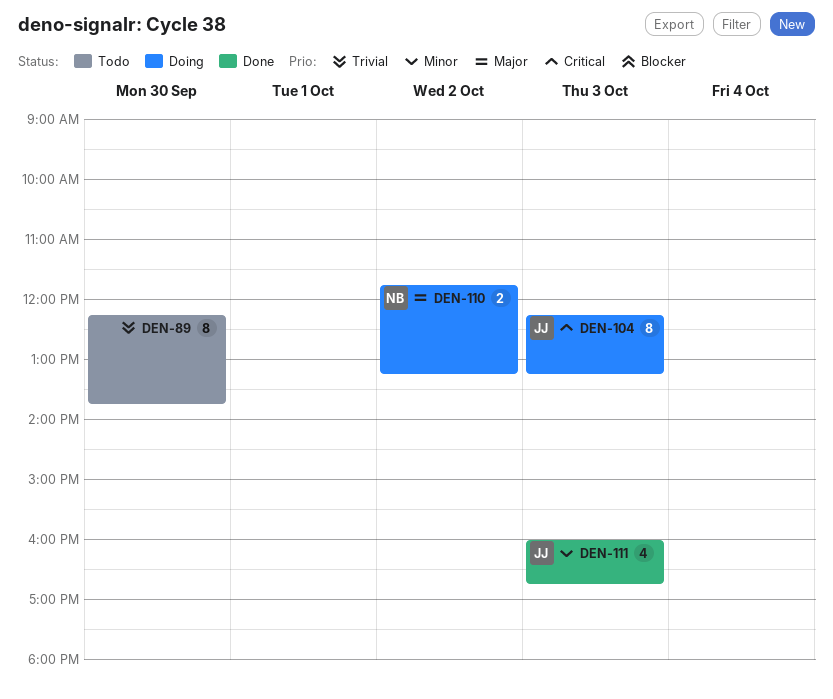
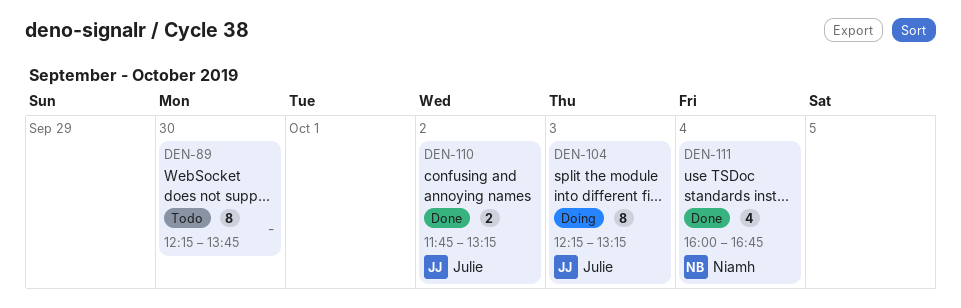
DEN-110, status: Doing -> Done
DEN-110, owner: Niamh -> Julie
DEN-111, owner: Julie -> Niamh
DEN-111, day: Oct 3 -> Oct 4

